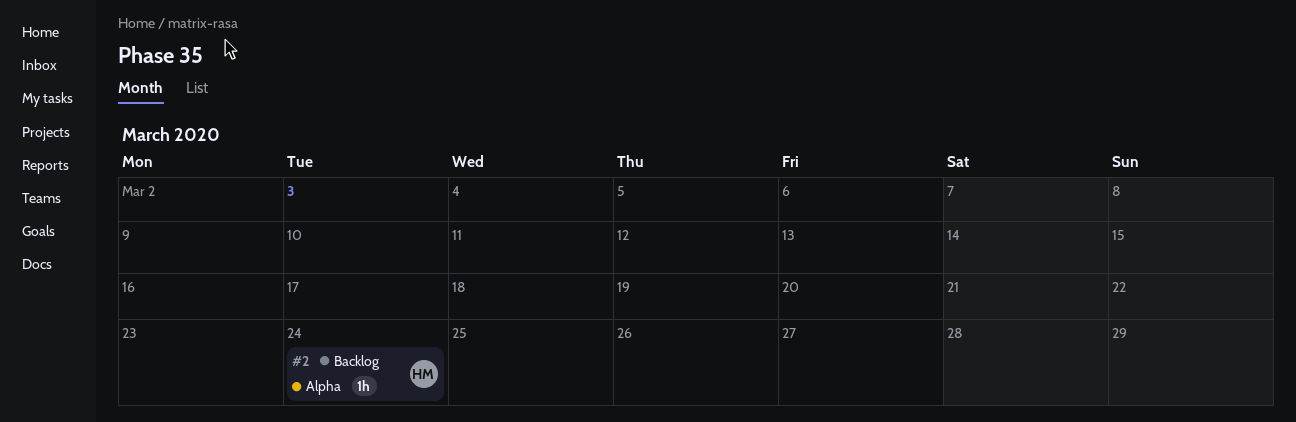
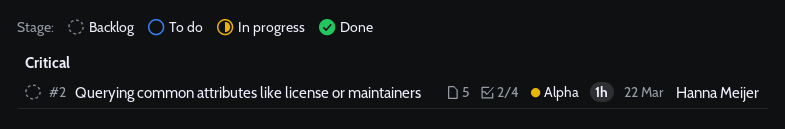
#2, due: Mar 24 -> Mar 22

